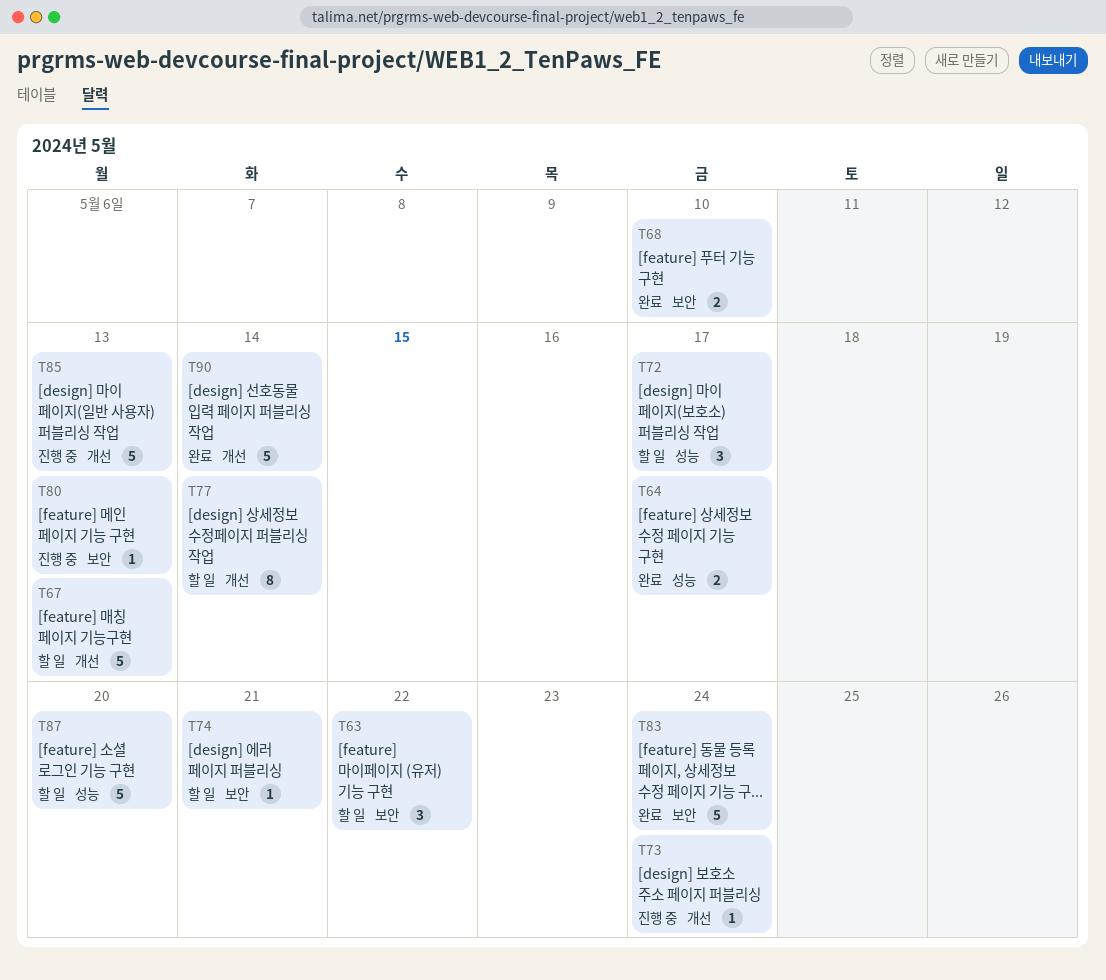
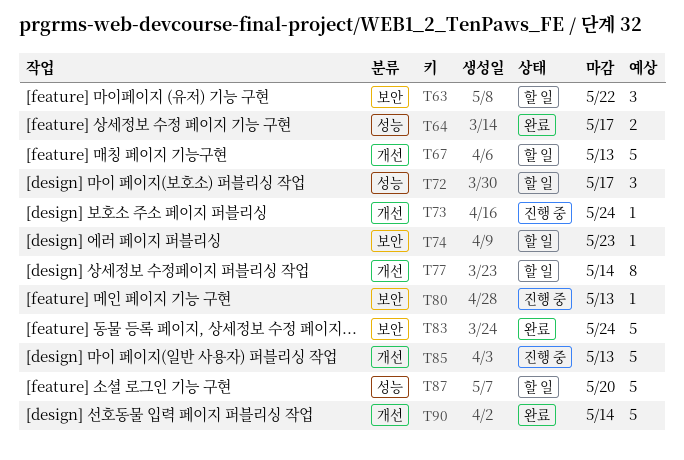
T68: present -> none
T74, due: May 21 -> May 23

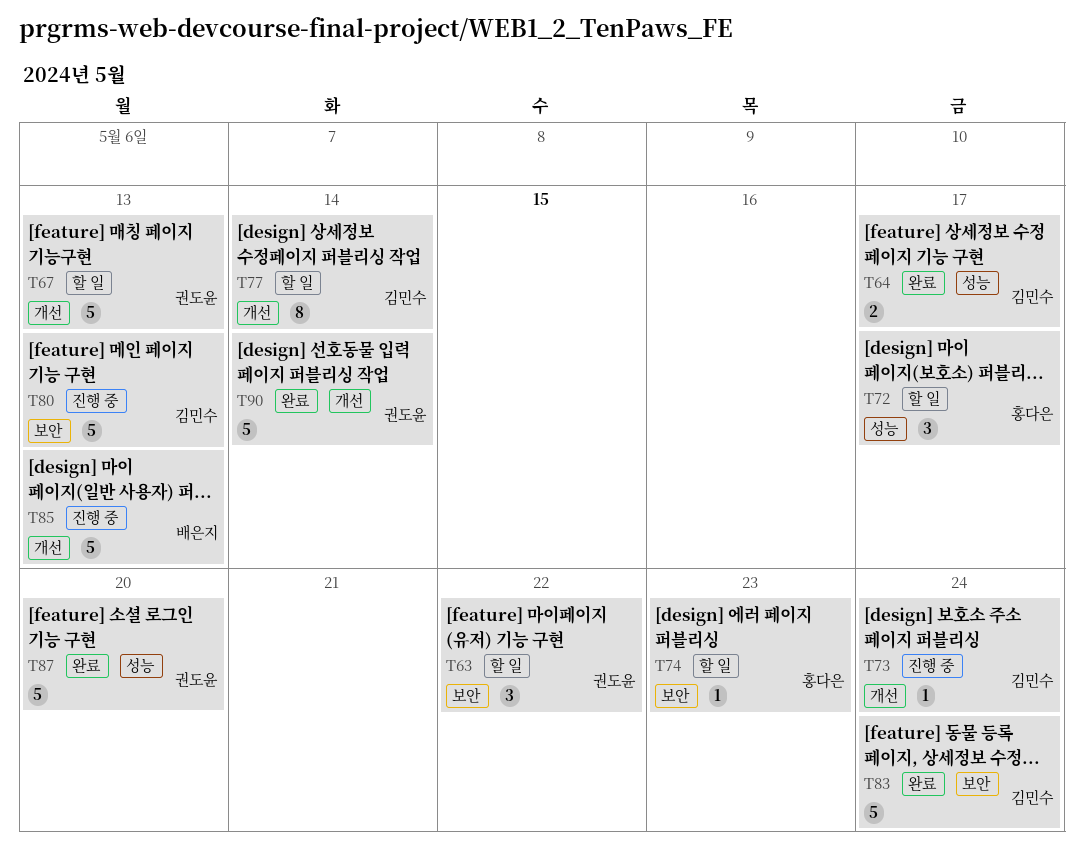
T80, estimate: 1 -> 5
T87, status: 할 일 -> 완료

